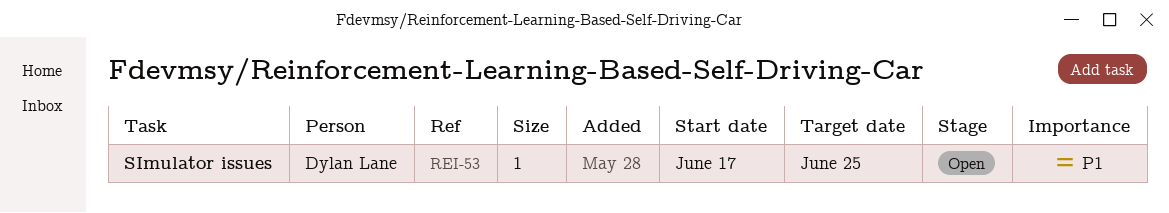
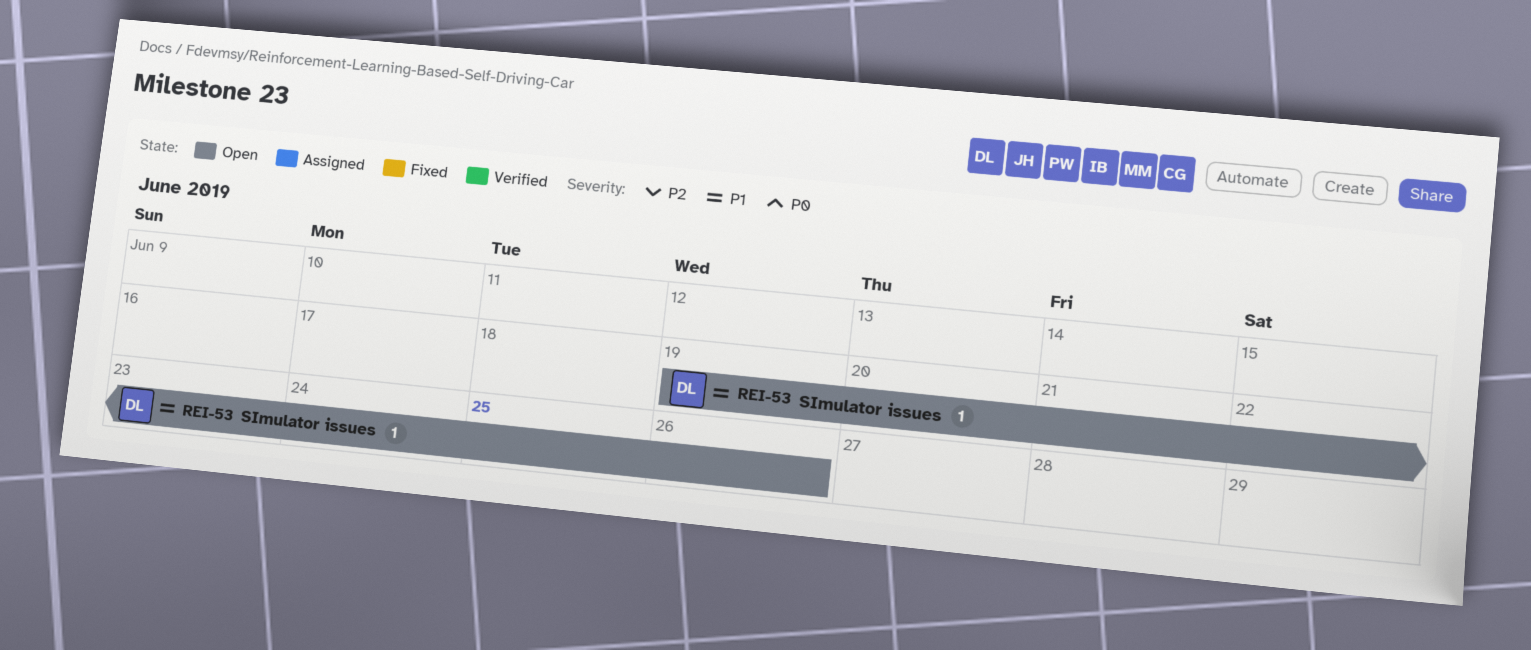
REI-53, start: Jun 17 -> Jun 19
REI-53, due: Jun 25 -> Jun 26

